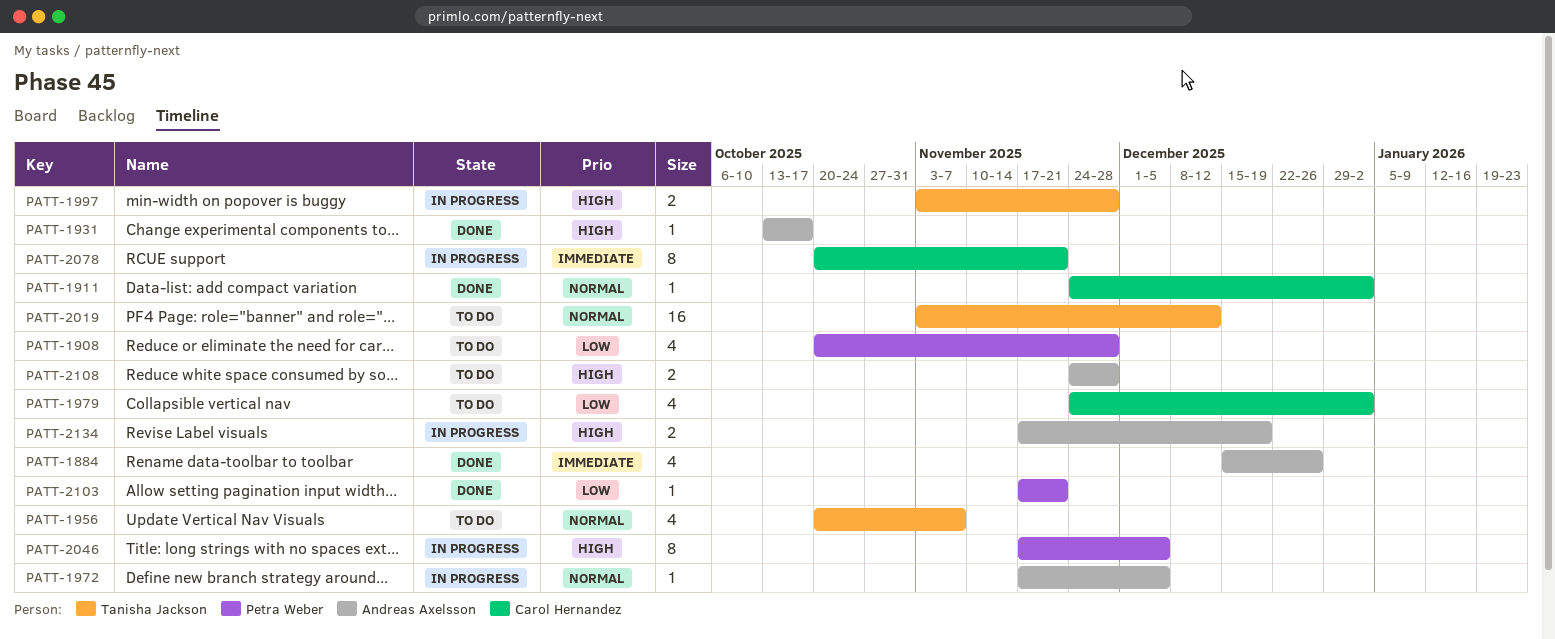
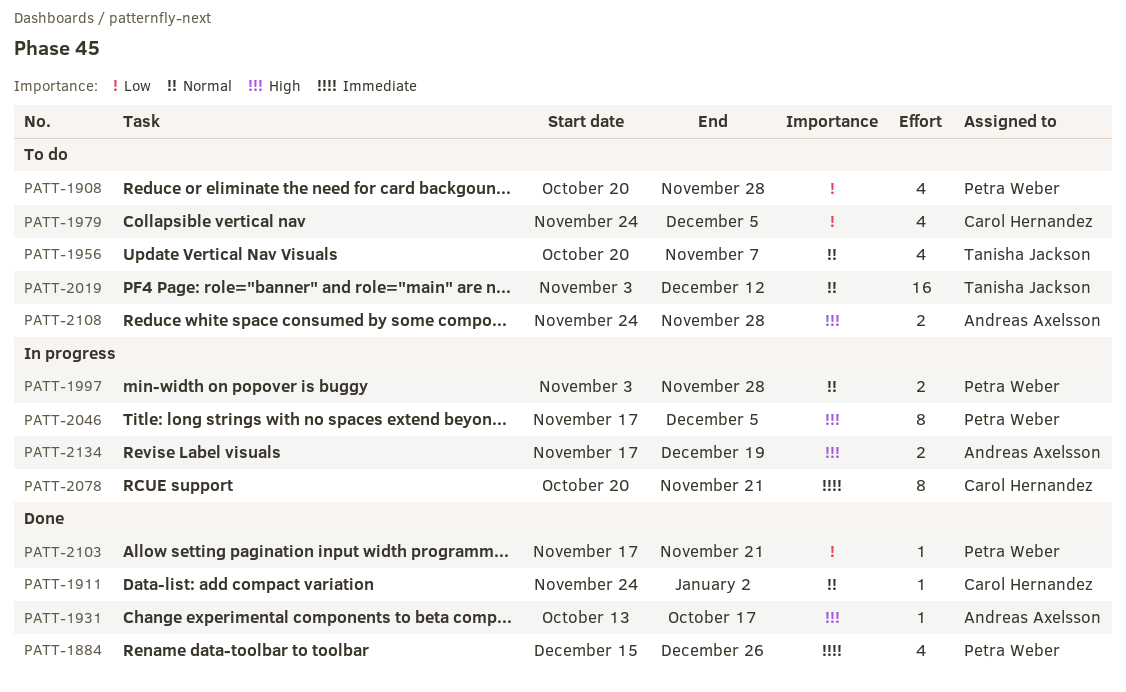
PATT-1884, owner: Andreas Axelsson -> Petra Weber
PATT-1972: present -> none
PATT-1979, due: Jan 2 -> Dec 5
PATT-1997, owner: Tanisha Jackson -> Petra Weber
PATT-1997, priority: High -> Normal

